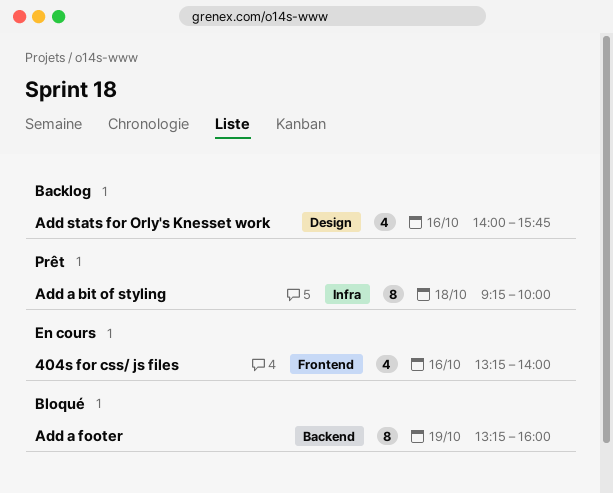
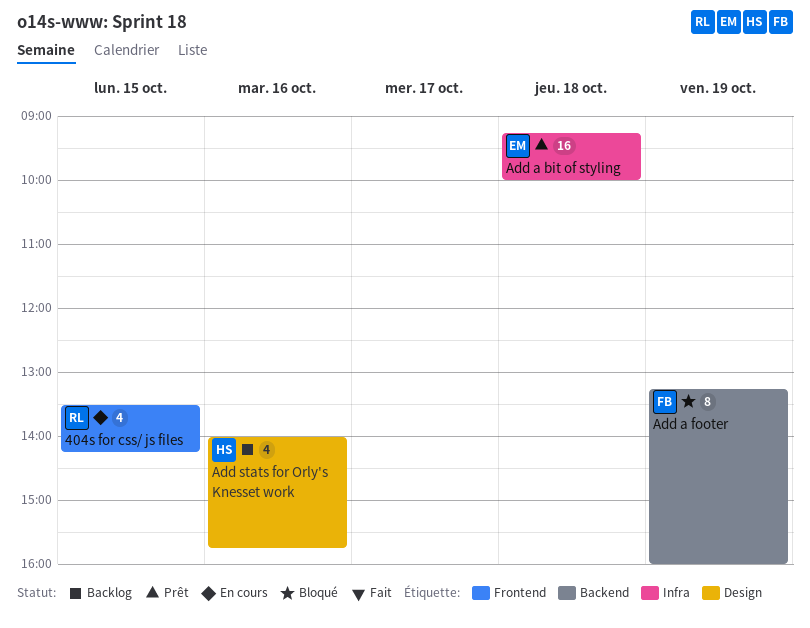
404s for css/ js files, day: Oct 16 -> Oct 15
404s for css/ js files, begins: 13:15 -> 13:30
404s for css/ js files, ends: 14:00 -> 14:15
Add a bit of styling, estimate: 8 -> 16

